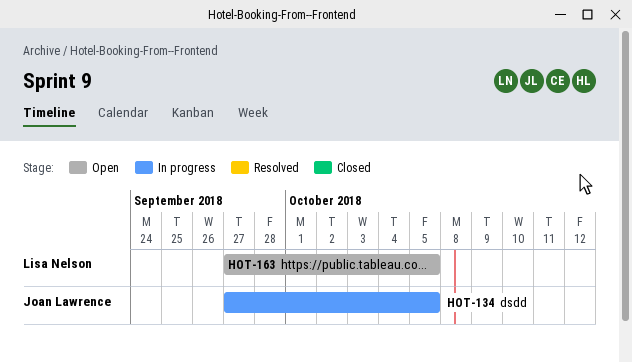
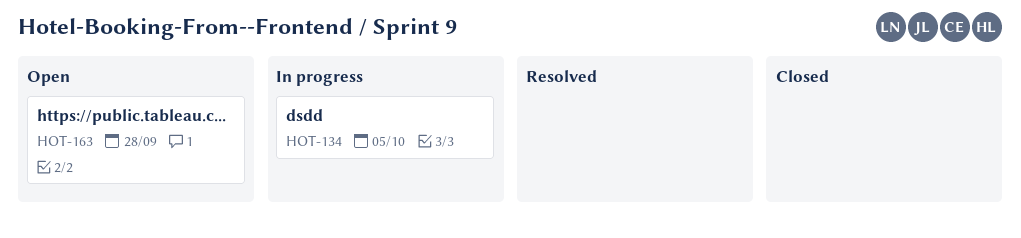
HOT-163, due: Oct 5 -> Sep 28

